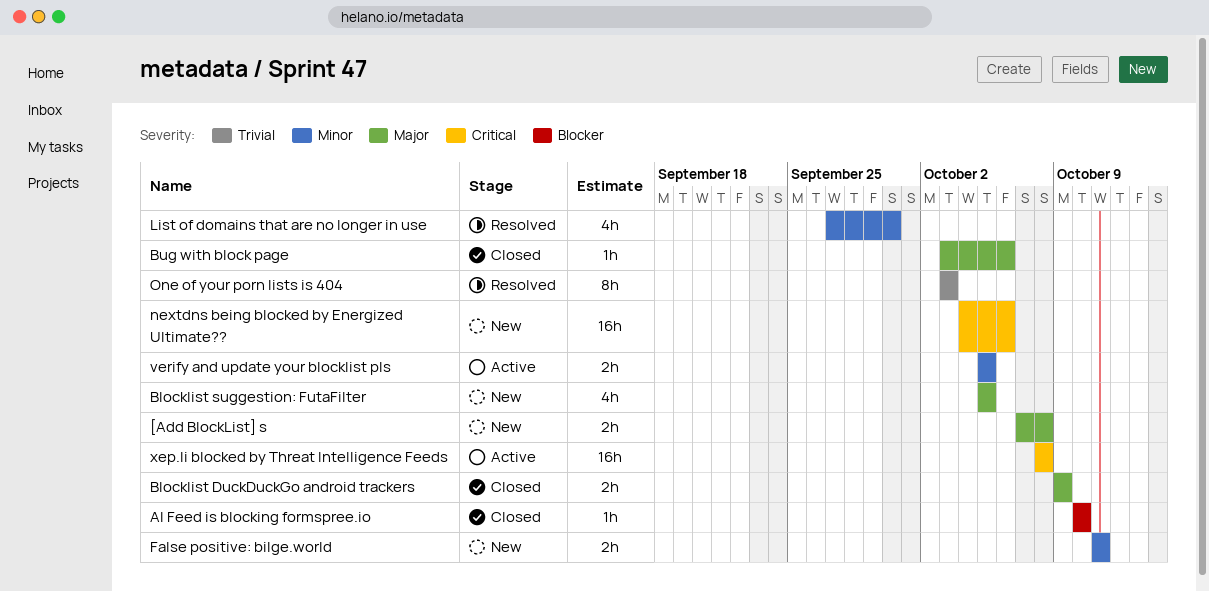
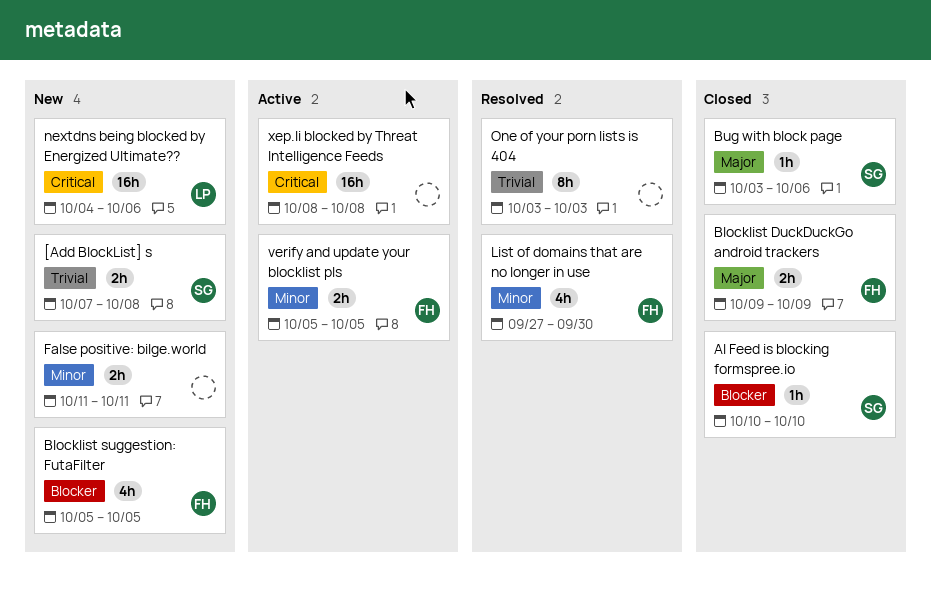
[Add BlockList] s, priority: Major -> Trivial
Blocklist suggestion: FutaFilter, priority: Major -> Blocker

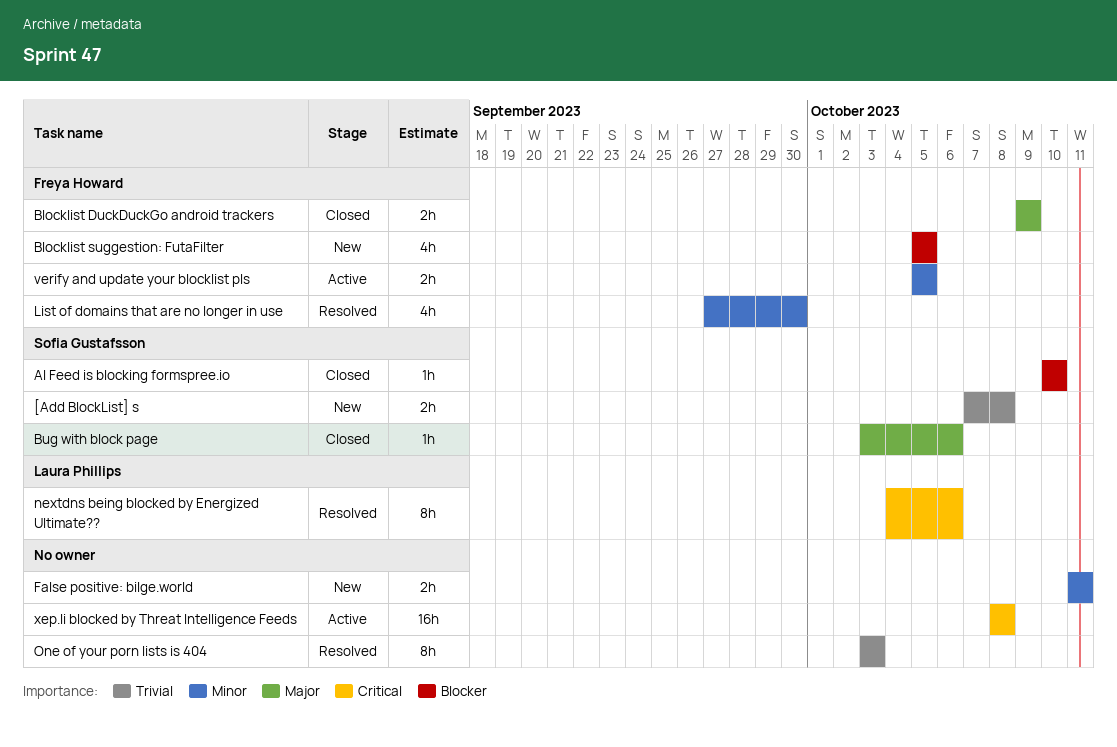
nextdns being blocked by Energized Ultimate??, status: New -> Resolved
nextdns being blocked by Energized Ultimate??, estimate: 16h -> 8h

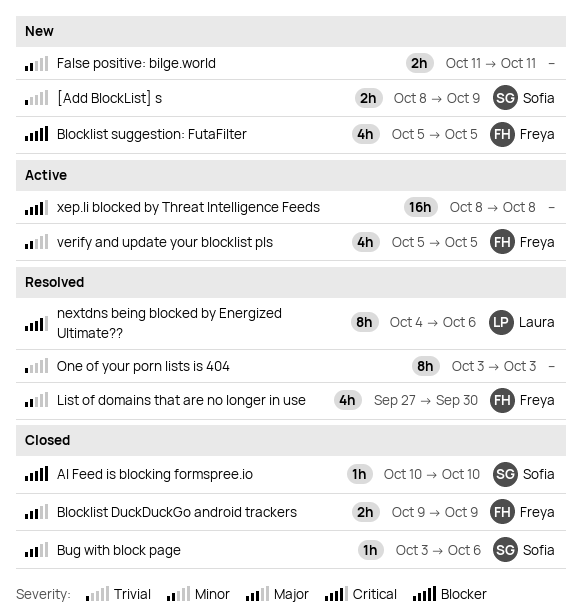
[Add BlockList] s, start: Oct 7 -> Oct 8
[Add BlockList] s, due: Oct 8 -> Oct 9
verify and update your blocklist pls, estimate: 2h -> 4h

